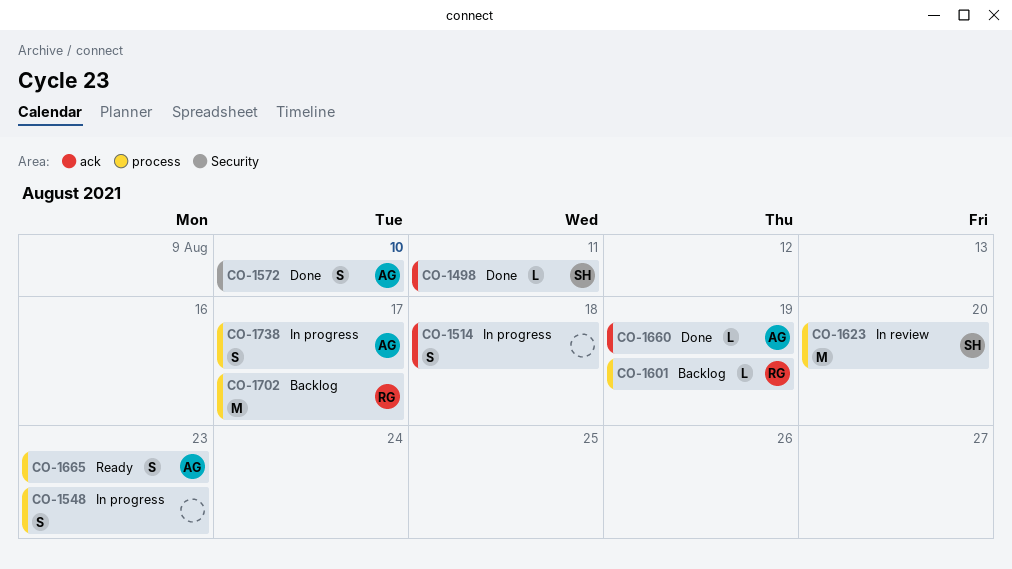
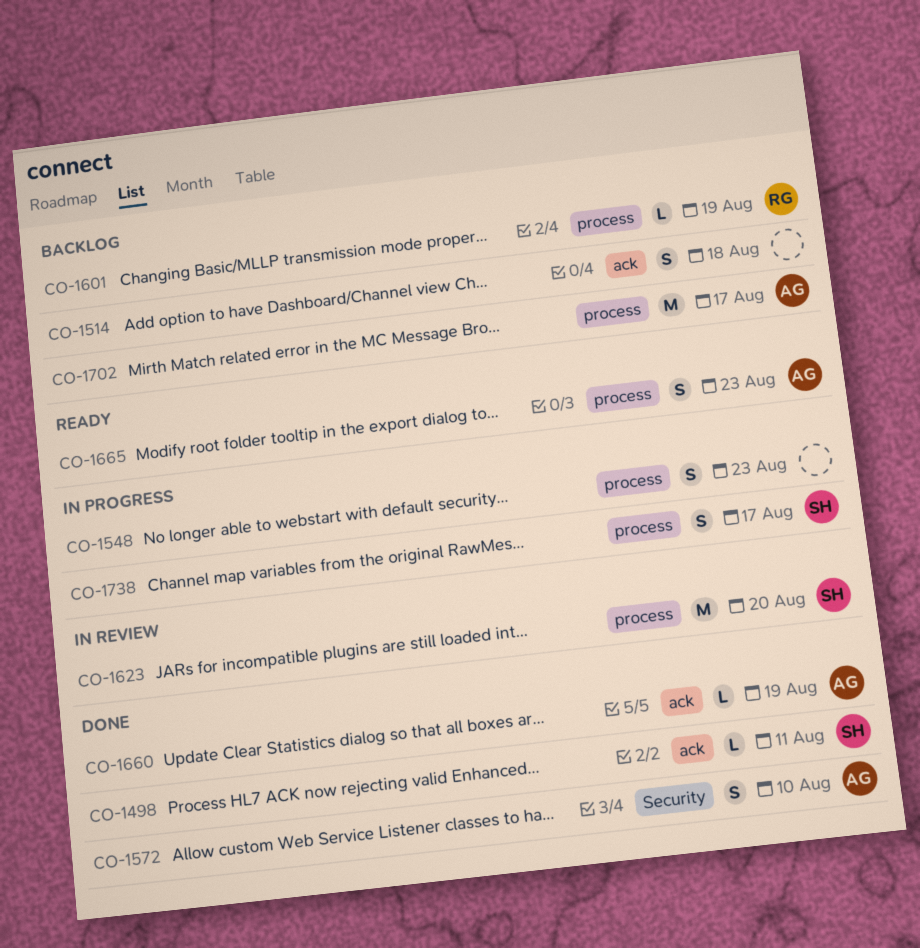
CO-1514, status: In progress -> Backlog
CO-1702, owner: RG -> AG
CO-1738, owner: AG -> SH

